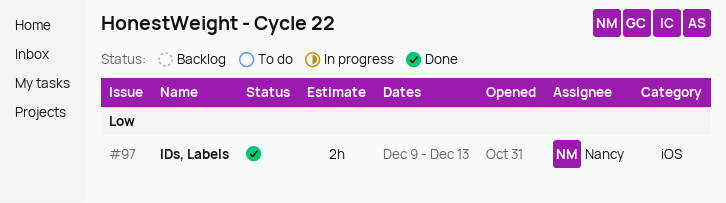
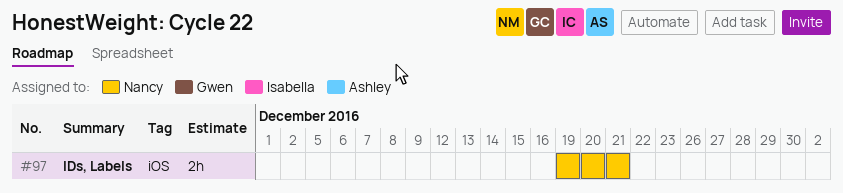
#97, start: Dec 9 -> Dec 19
#97, due: Dec 13 -> Dec 21

